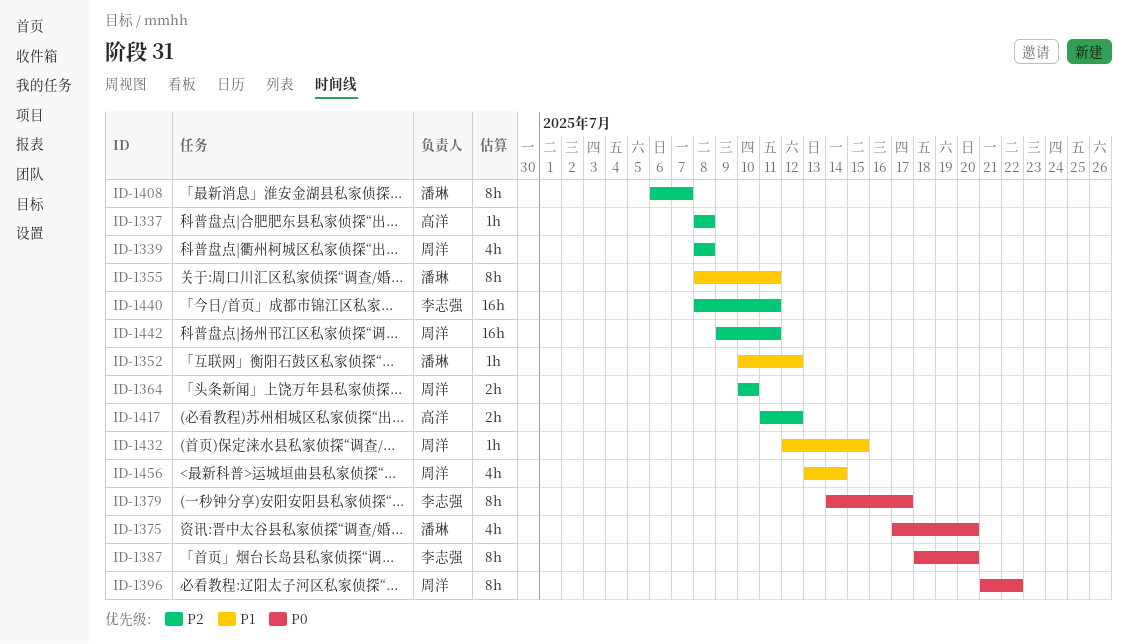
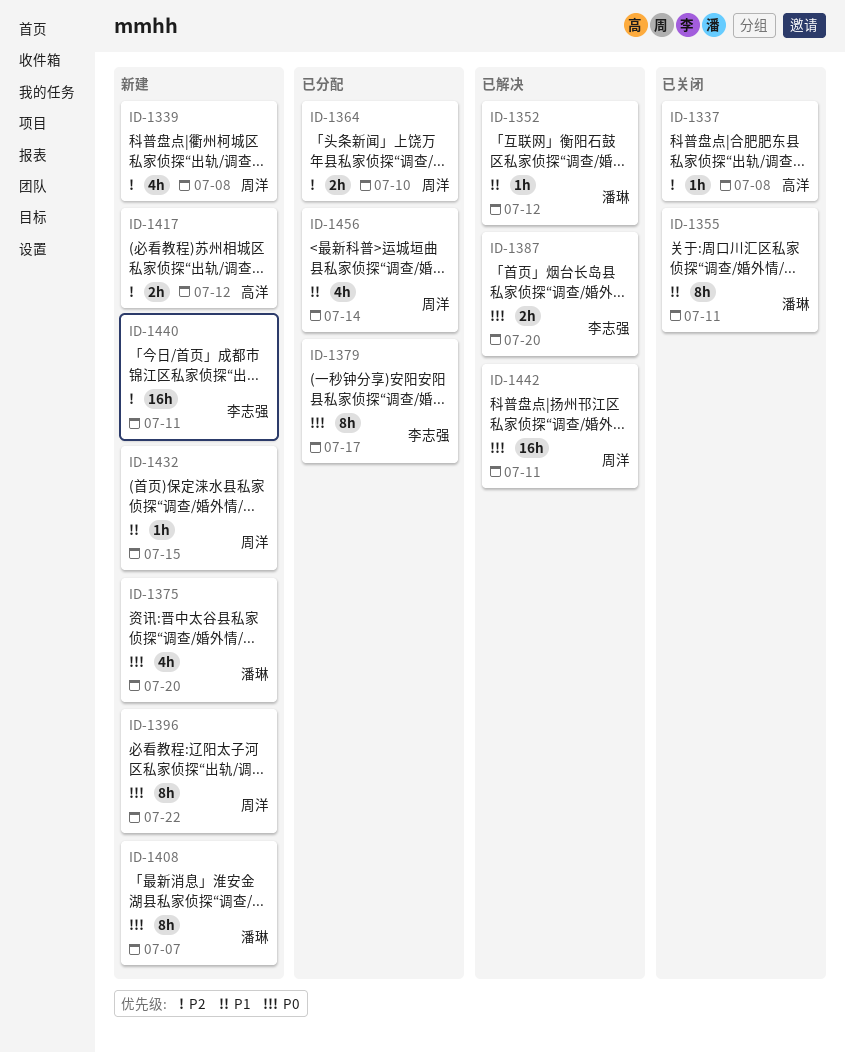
ID-1387, estimate: 8h -> 2h
ID-1408, priority: P2 -> P0
ID-1442, priority: P2 -> P0

